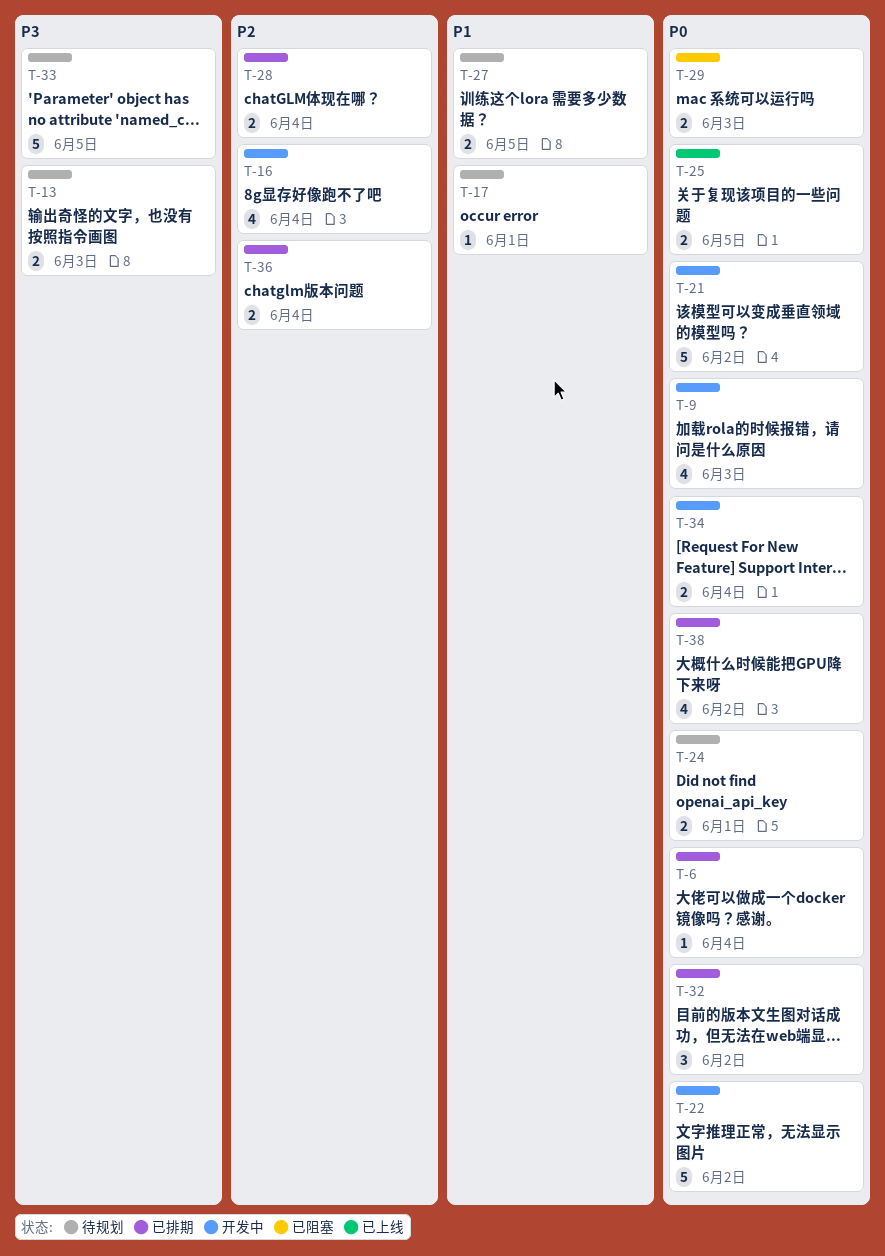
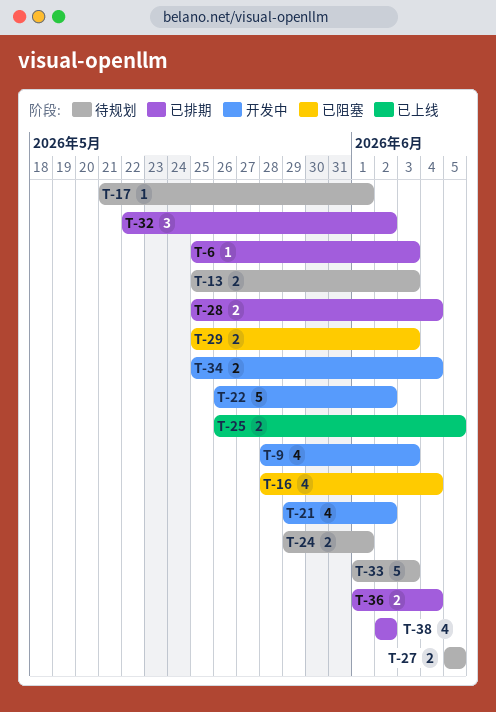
T-6, due: Jun 4 -> Jun 3
T-16, status: 开发中 -> 已阻塞
T-21, estimate: 5 -> 4
T-33, due: Jun 5 -> Jun 3

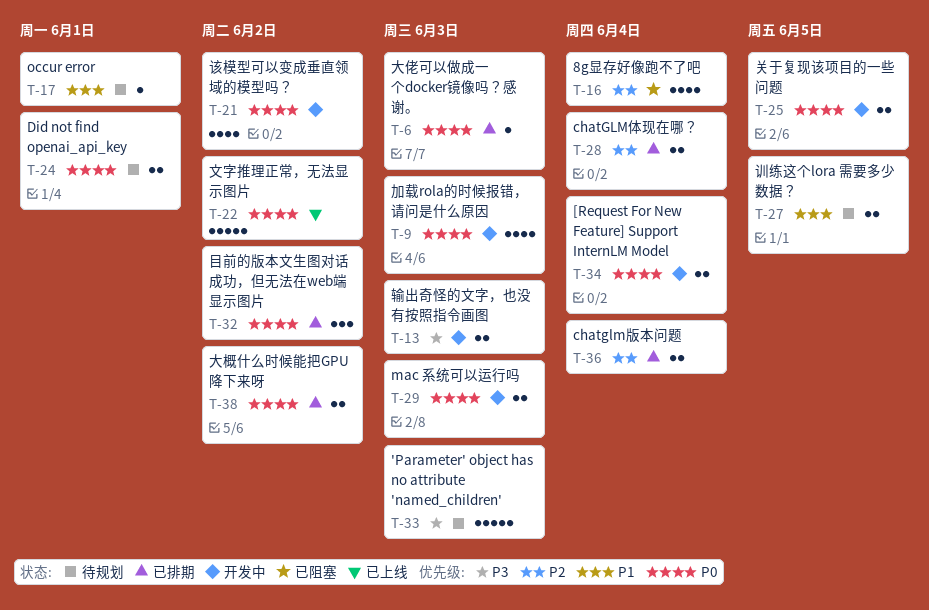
T-13, status: 待规划 -> 开发中
T-22, status: 开发中 -> 已上线
T-25, status: 已上线 -> 开发中
T-29, status: 已阻塞 -> 开发中
T-38, estimate: 4 -> 2

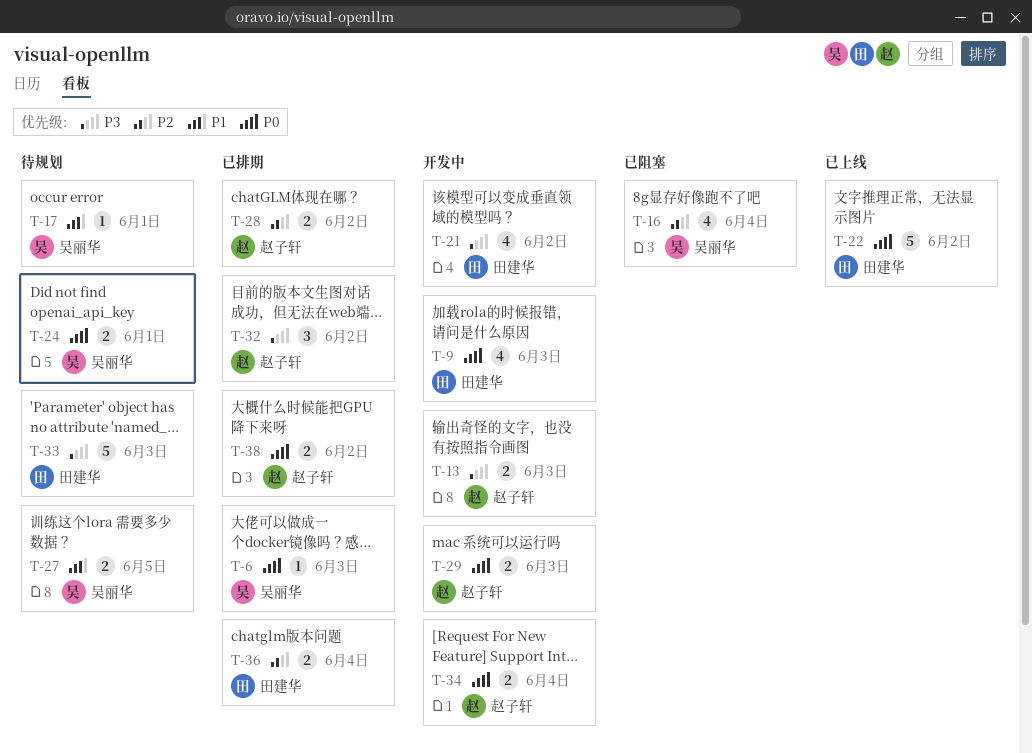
T-21, priority: P0 -> P3
T-25: present -> none
T-28, due: Jun 4 -> Jun 2
T-32, priority: P0 -> P3

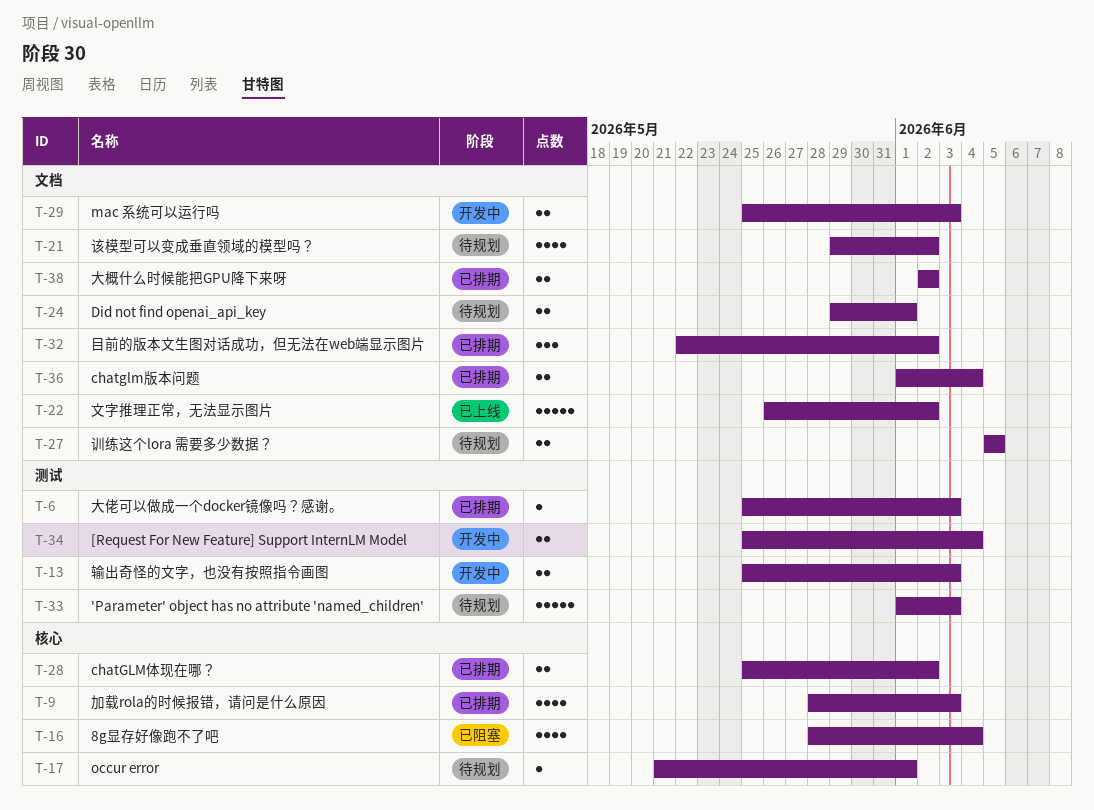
T-9, status: 开发中 -> 已排期
T-21, status: 开发中 -> 待规划

